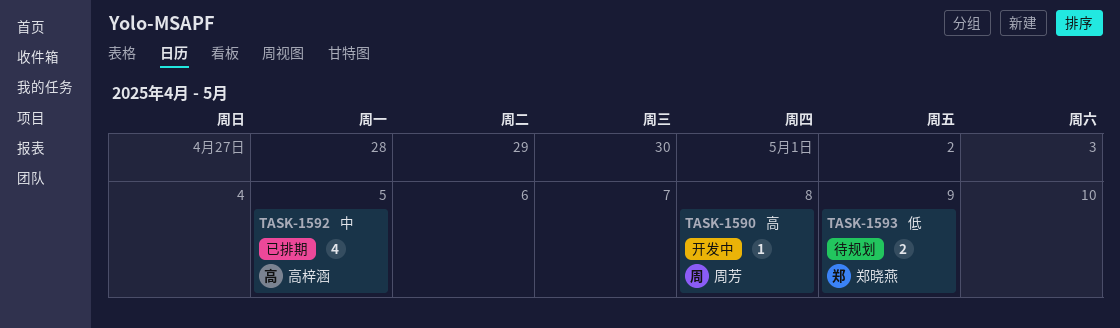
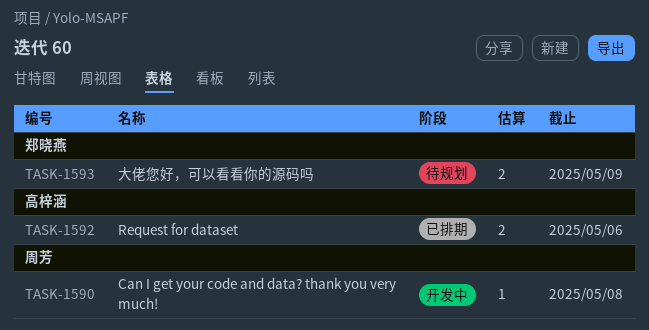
TASK-1592, estimate: 4 -> 2
TASK-1592, due: May 5 -> May 6

